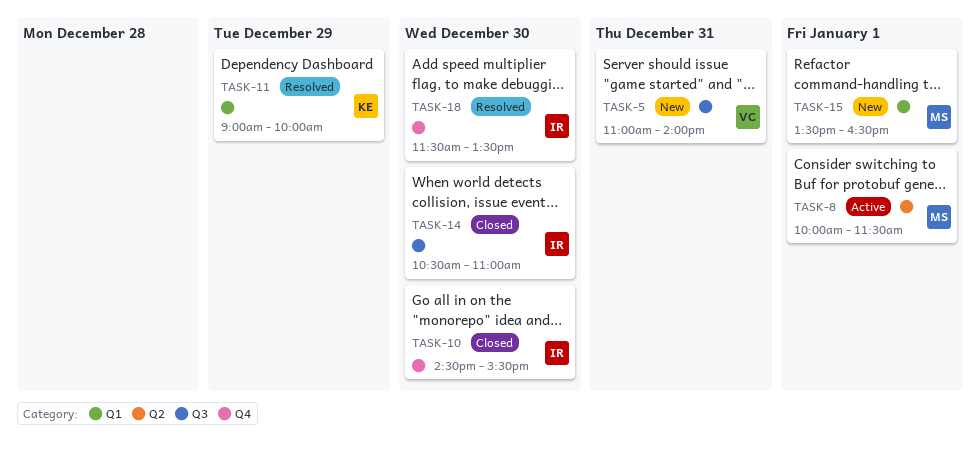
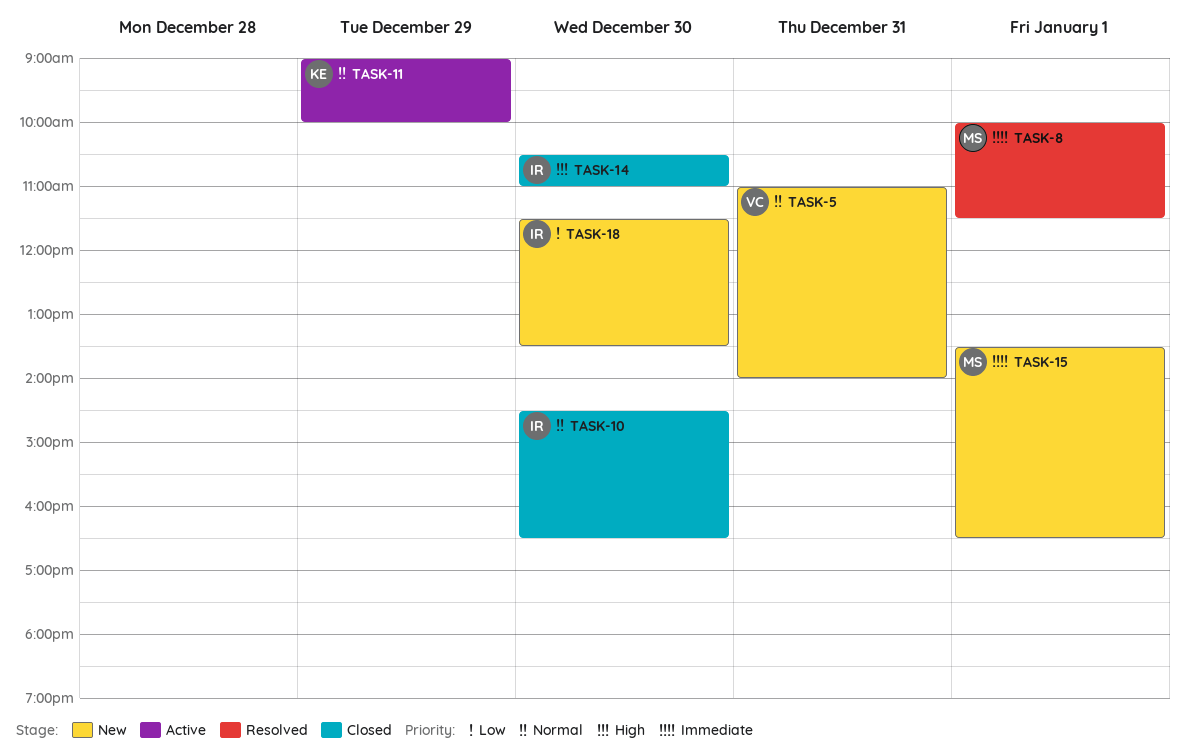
TASK-8, status: Active -> Resolved
TASK-10, ends: 15:30 -> 16:30
TASK-11, status: Resolved -> Active
TASK-18, status: Resolved -> New

